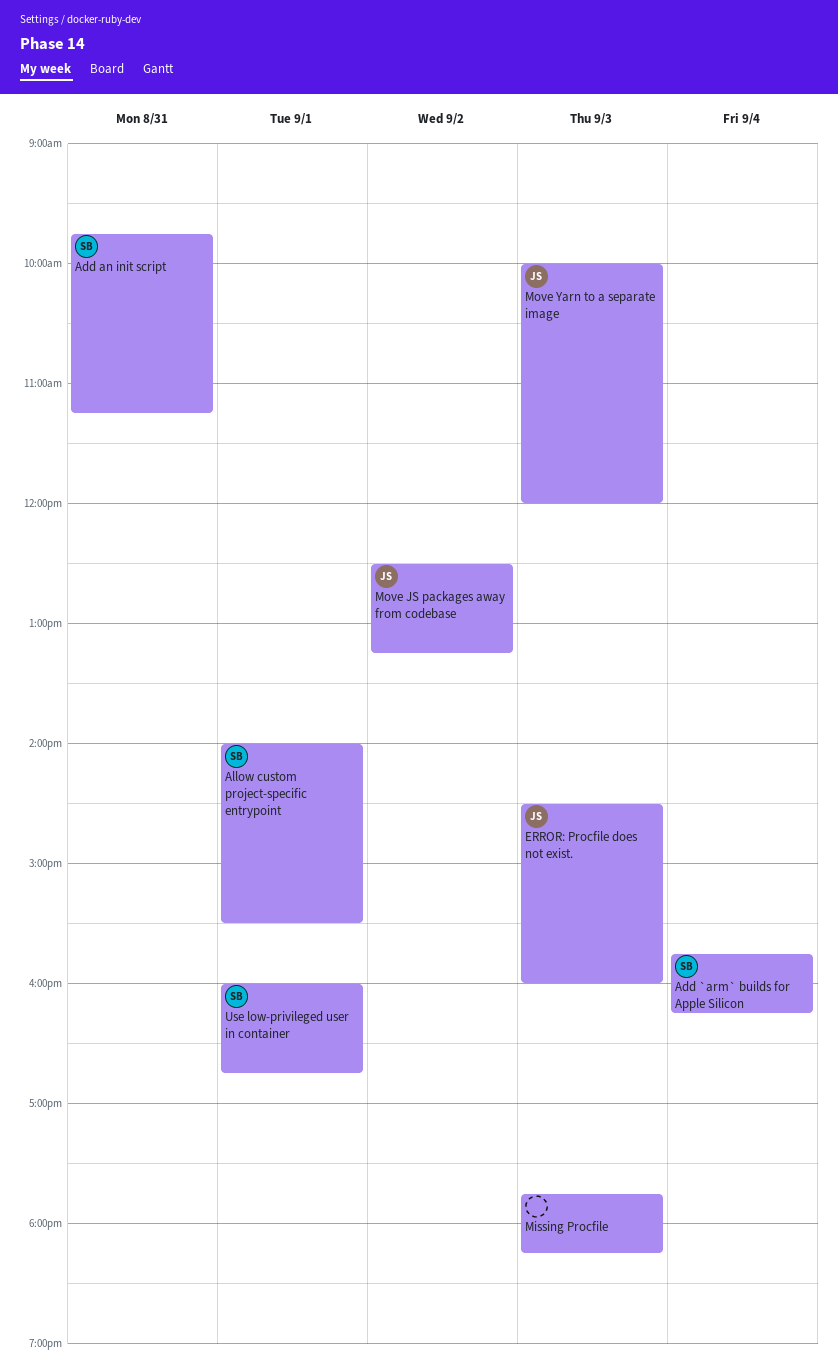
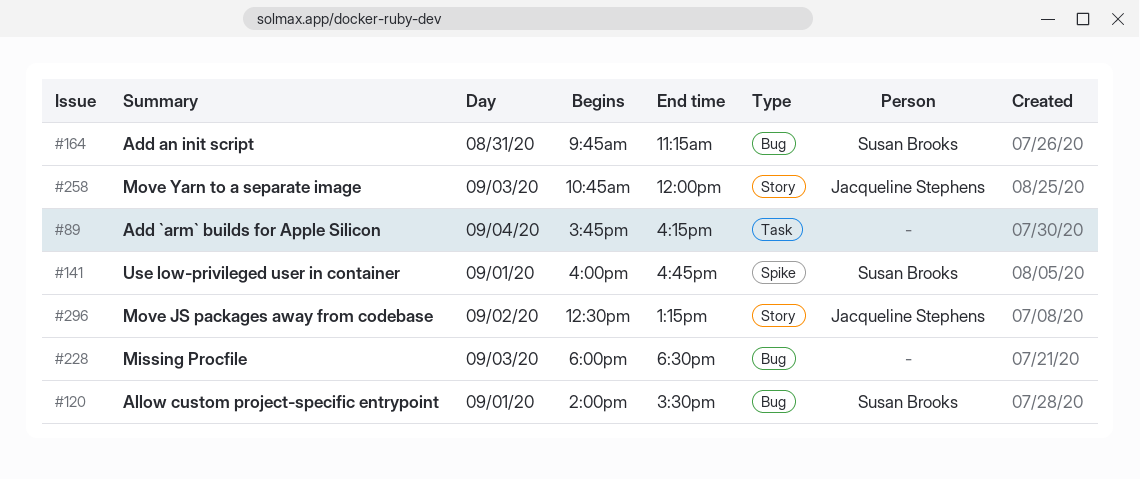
Add `arm` builds for Apple Silicon, owner: Susan Brooks -> none
ERROR: Procfile does not exist.: present -> none
Missing Procfile, begins: 17:45 -> 18:00
Missing Procfile, ends: 18:15 -> 18:30
Move Yarn to a separate image, begins: 10:00 -> 10:45

